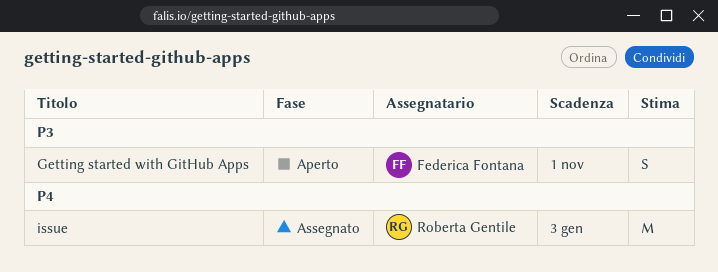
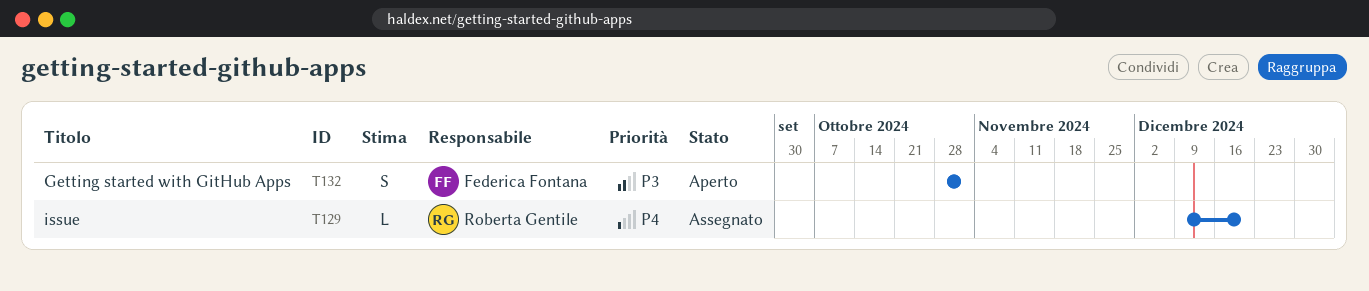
issue, estimate: M -> L
issue, due: Jan 3 -> Dec 20

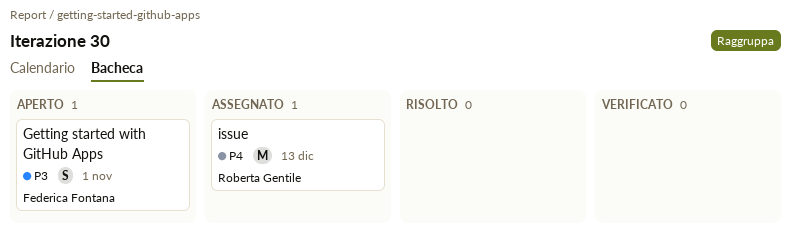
issue, estimate: L -> M
issue, due: Dec 20 -> Dec 13

